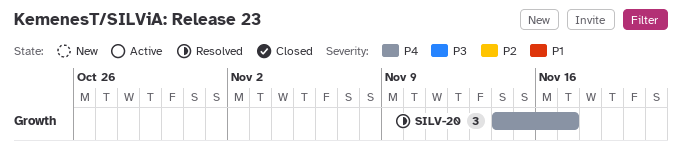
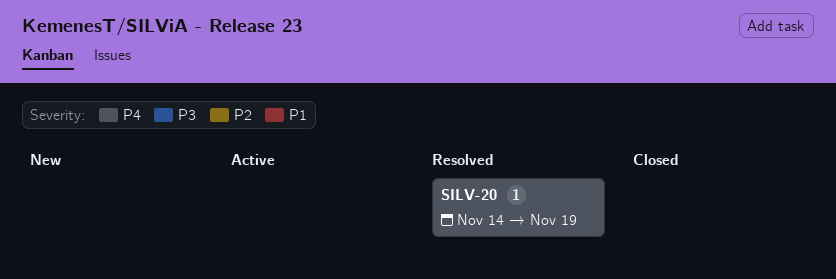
SILV-20, estimate: 3 -> 1
SILV-20, due: Nov 17 -> Nov 19

